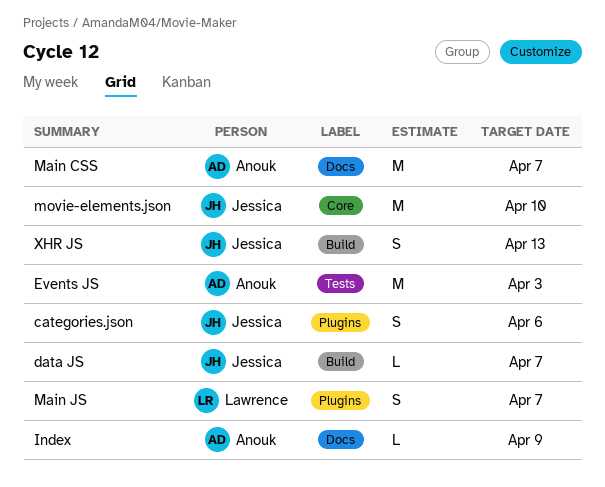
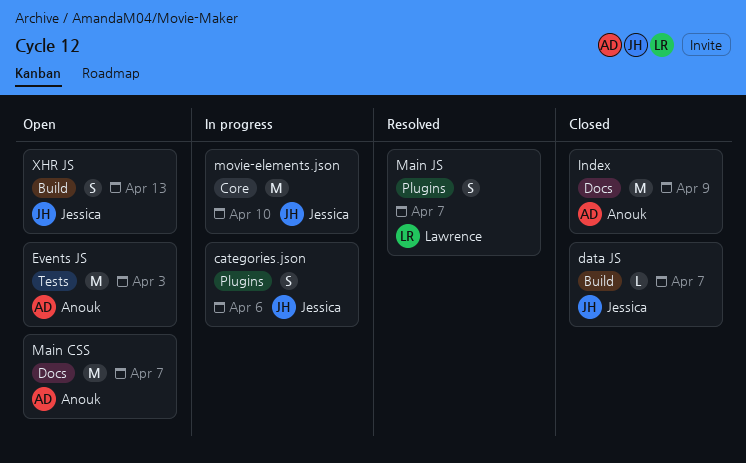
Index, estimate: L -> M

